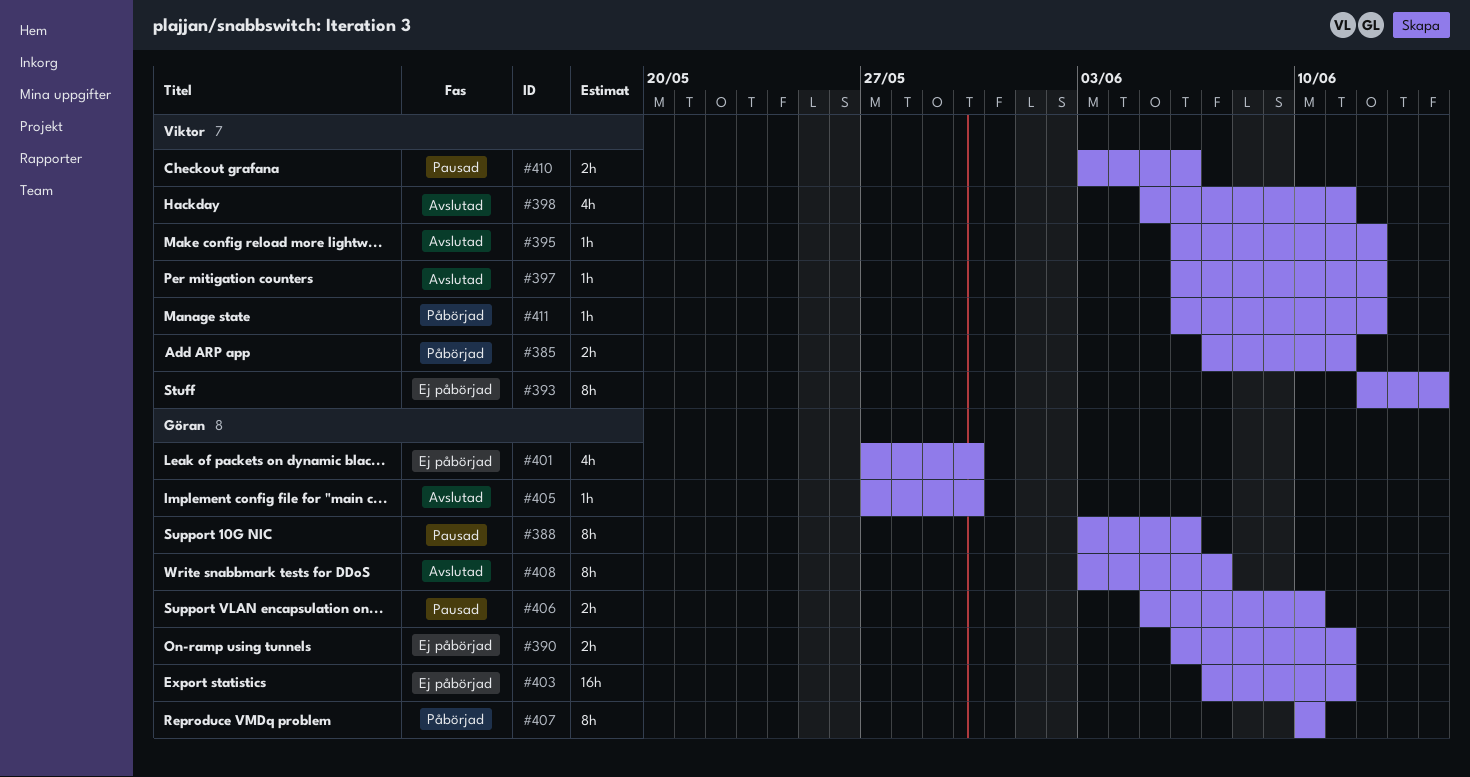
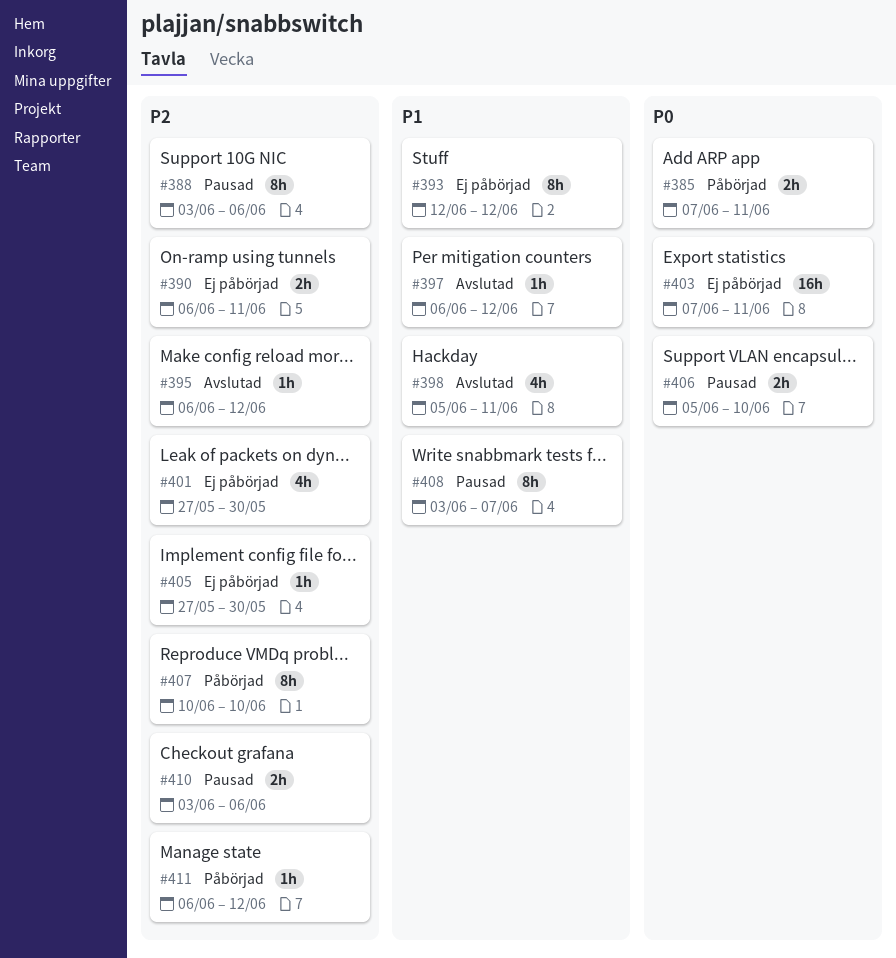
#393, due: Jun 14 -> Jun 12
#405, status: Avslutad -> Ej påbörjad
#408, status: Avslutad -> Pausad

